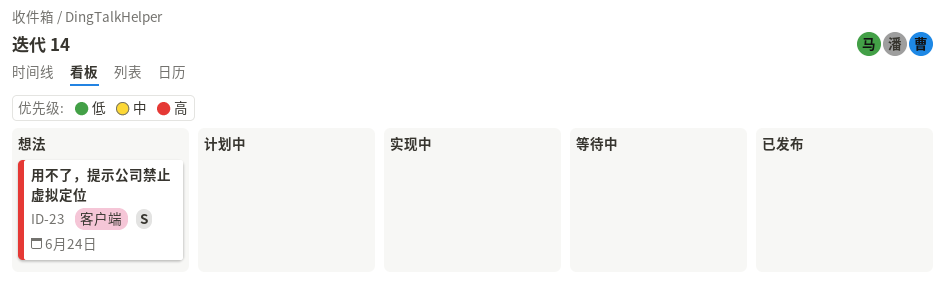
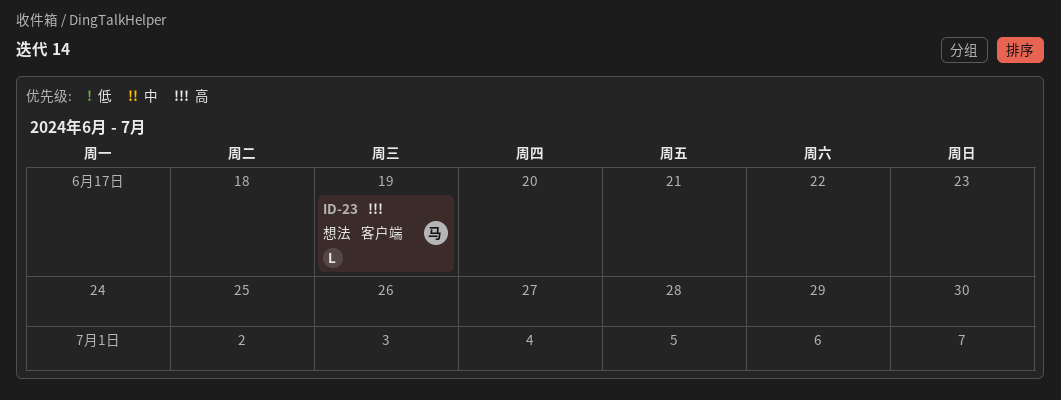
ID-23, estimate: S -> L
ID-23, due: Jun 24 -> Jun 19

